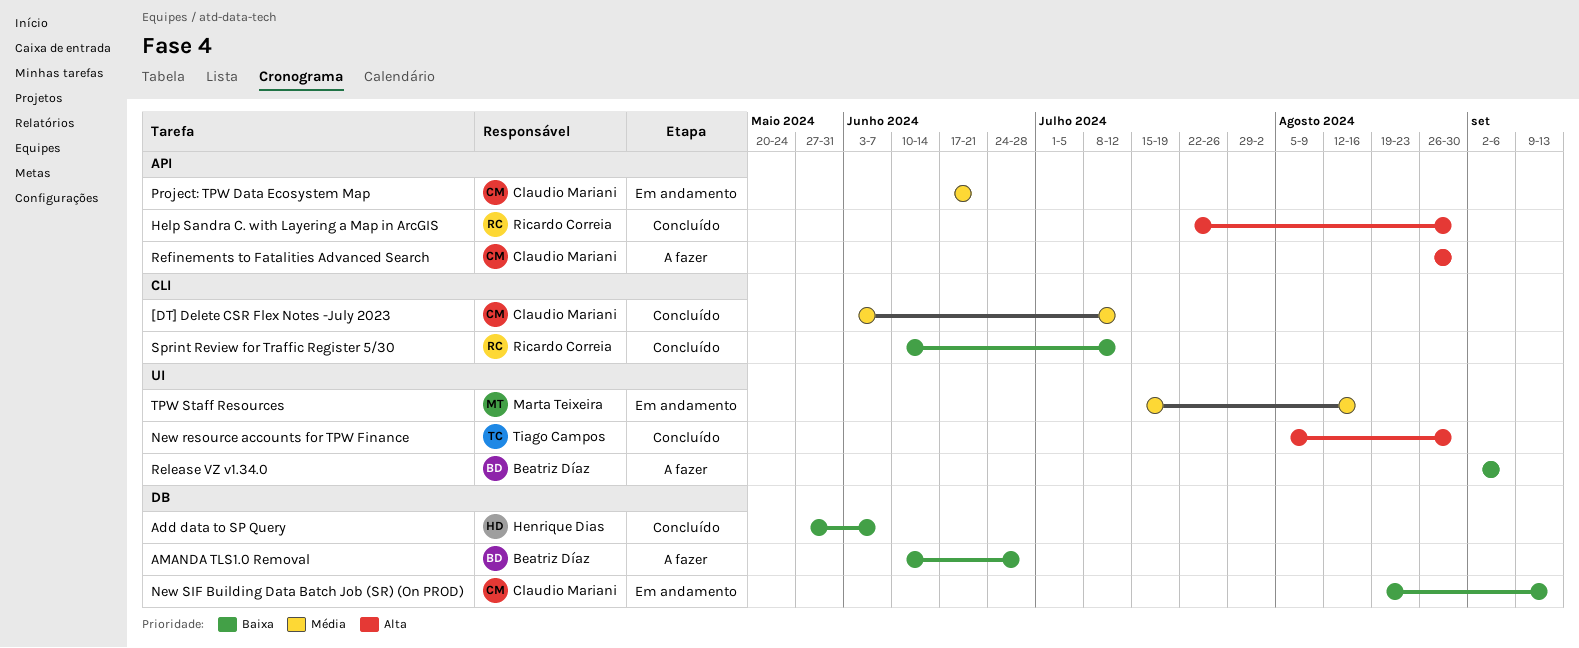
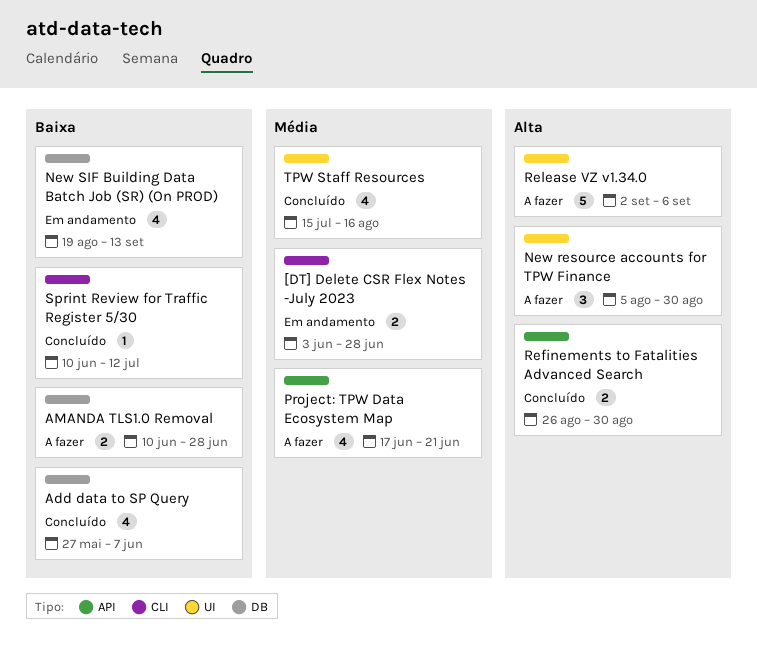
[DT] Delete CSR Flex Notes -July 2023, status: Concluído -> Em andamento
[DT] Delete CSR Flex Notes -July 2023, due: Jul 12 -> Jun 28
Help Sandra C. with Layering a Map in ArcGIS: present -> none
New resource accounts for TPW Finance, status: Concluído -> A fazer
Project: TPW Data Ecosystem Map, status: Em andamento -> A fazer
Refinements to Fatalities Advanced Search, status: A fazer -> Concluído
Release VZ v1.34.0, priority: Baixa -> Alta
TPW Staff Resources, status: Em andamento -> Concluído

